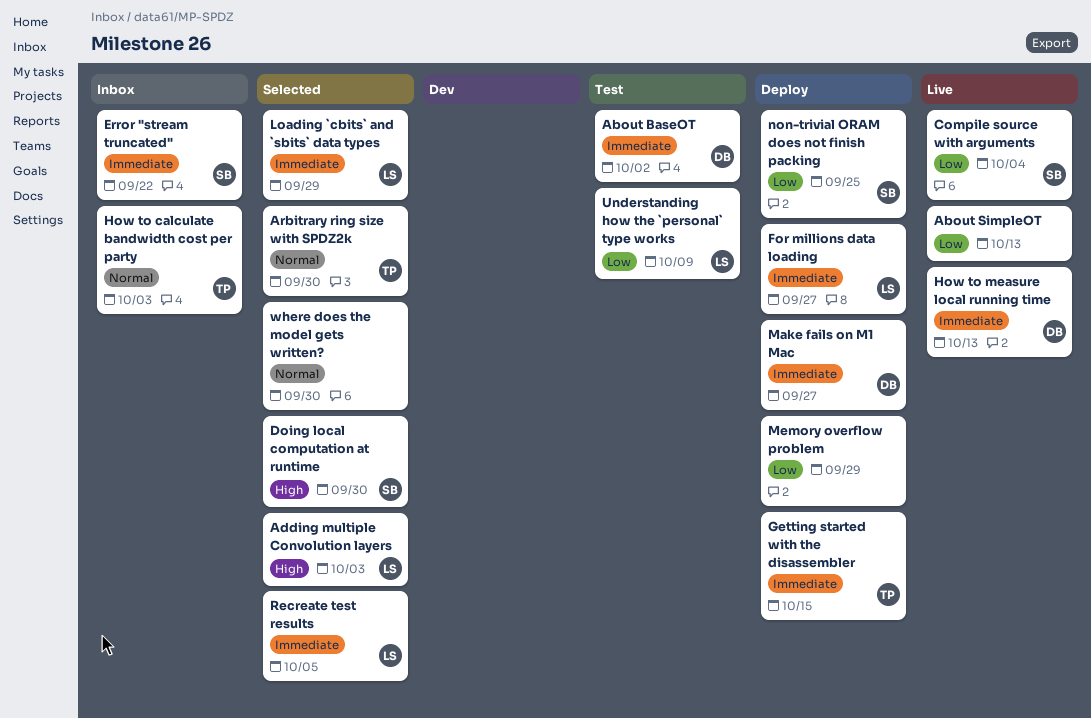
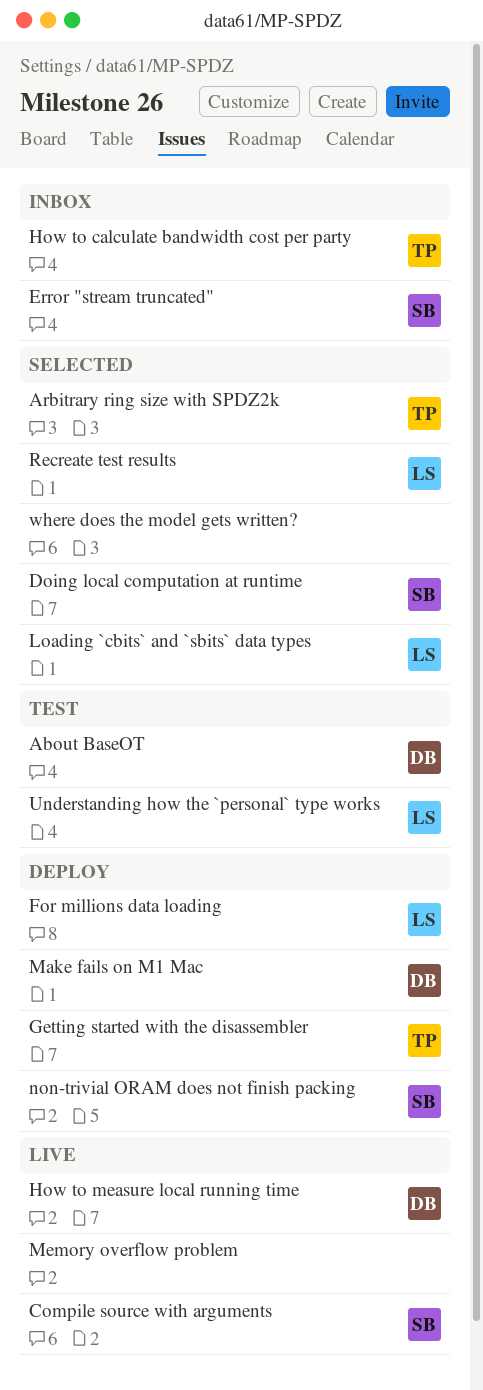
About SimpleOT: present -> none
Adding multiple Convolution layers: present -> none
Memory overflow problem, status: Deploy -> Live

